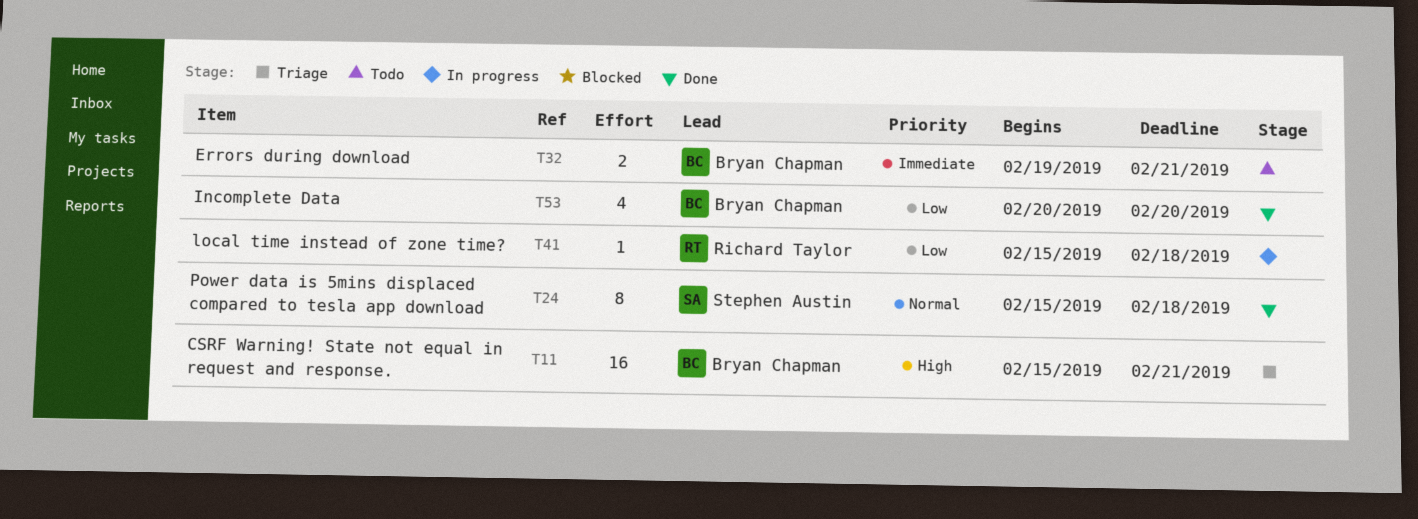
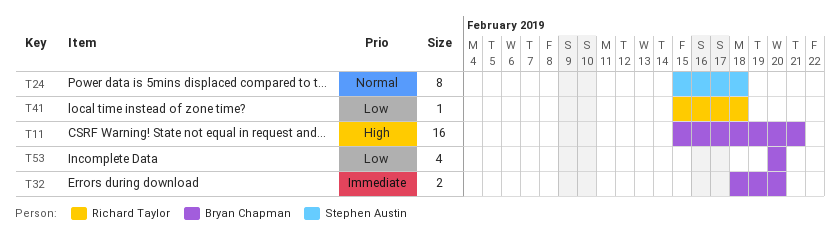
T32, start: Feb 19 -> Feb 18
T32, due: Feb 21 -> Feb 20

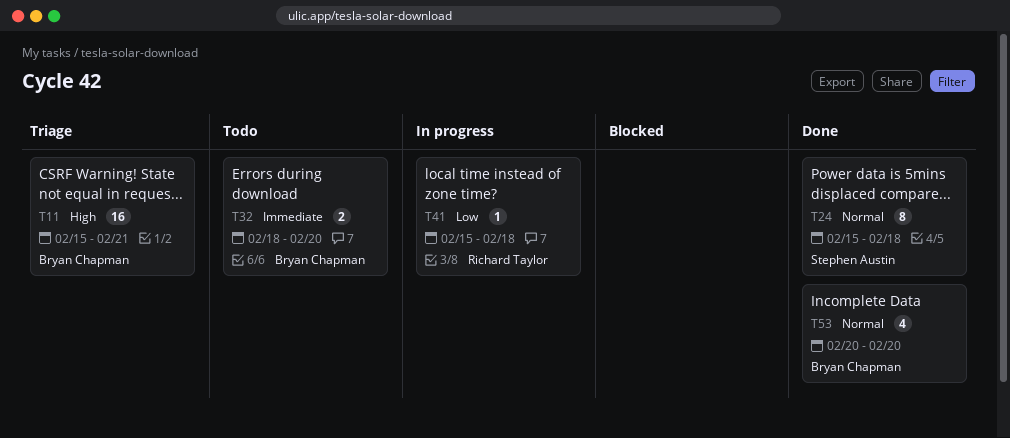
T53, priority: Low -> Normal

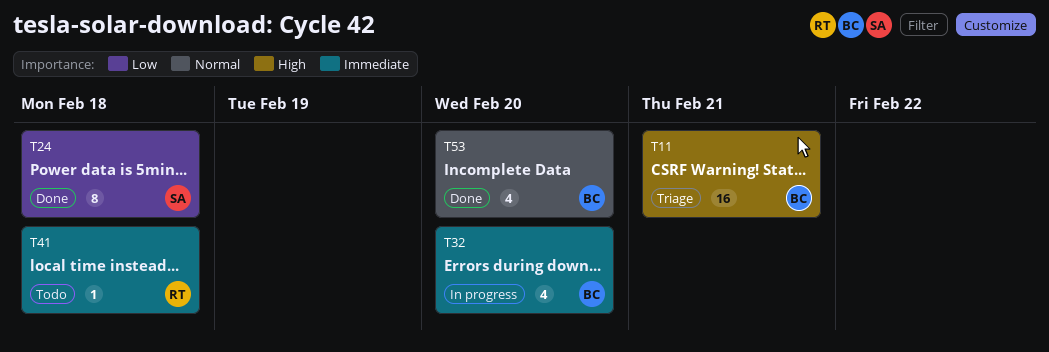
T24, priority: Normal -> Low
T32, status: Todo -> In progress
T32, estimate: 2 -> 4
T41, status: In progress -> Todo
T41, priority: Low -> Immediate

